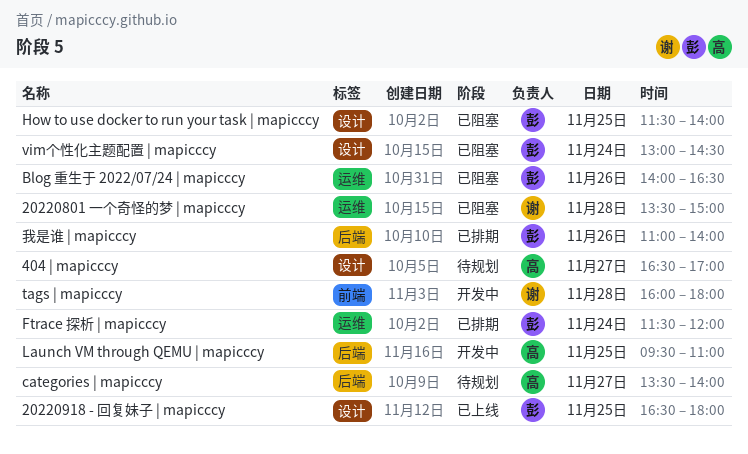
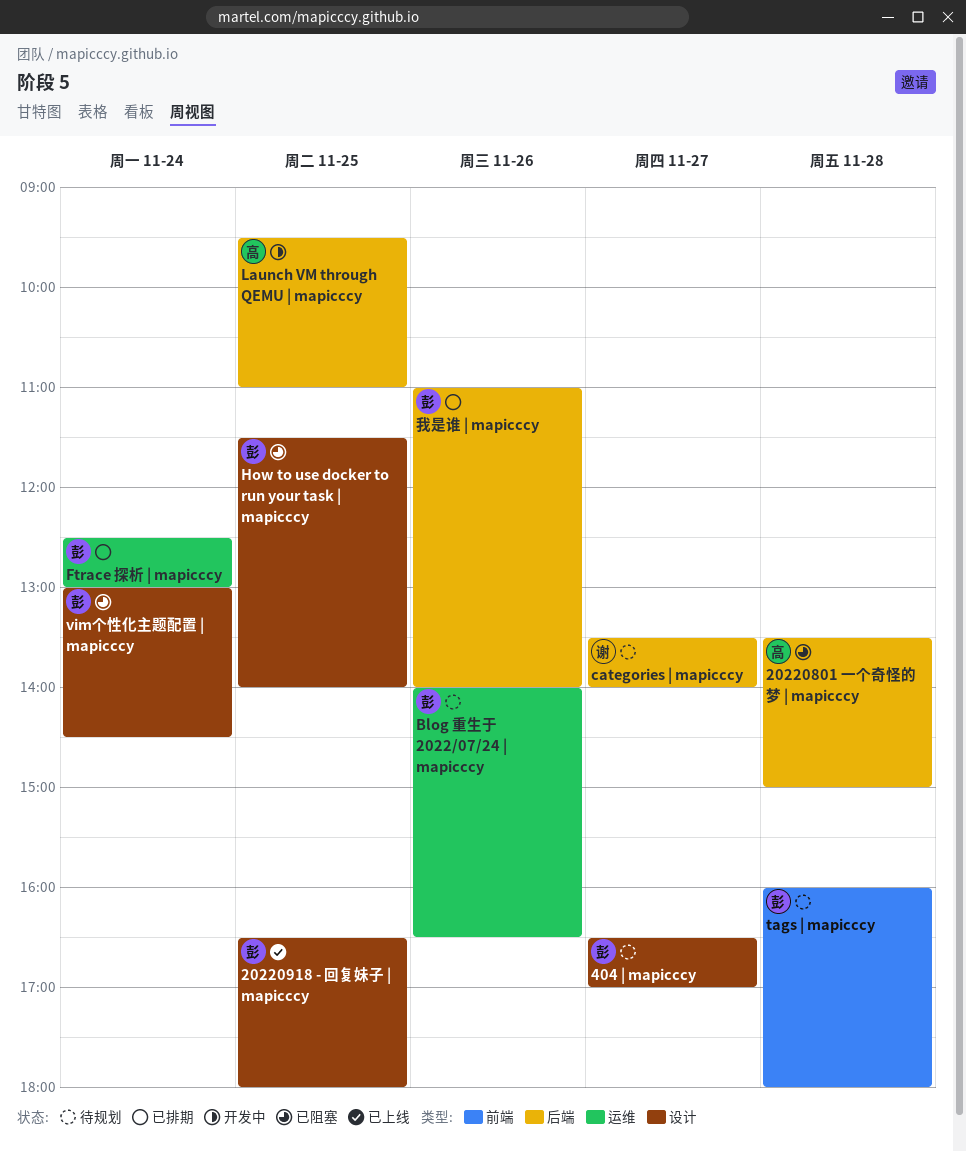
20220801 一个奇怪的梦 | mapicccy, owner: 谢 -> 高
20220801 一个奇怪的梦 | mapicccy, label: 运维 -> 后端
404 | mapicccy, owner: 高 -> 彭
Blog 重生于 2022/07/24 | mapicccy, status: 已阻塞 -> 待规划
categories | mapicccy, owner: 高 -> 谢
Ftrace 探析 | mapicccy, begins: 11:30 -> 12:30
Ftrace 探析 | mapicccy, ends: 12:00 -> 13:00
tags | mapicccy, status: 开发中 -> 待规划
tags | mapicccy, owner: 谢 -> 彭

